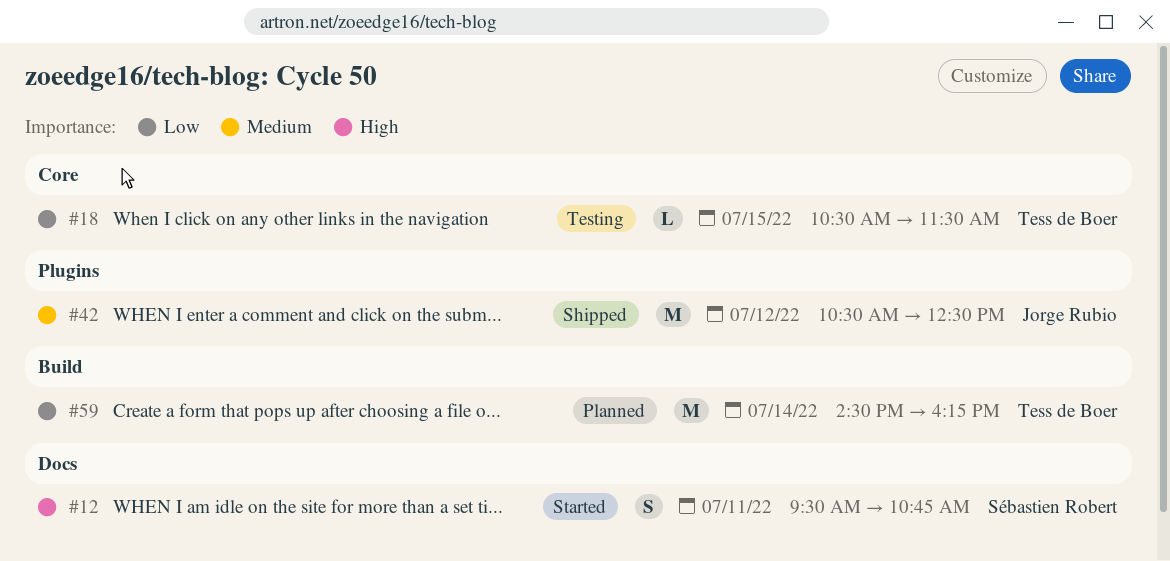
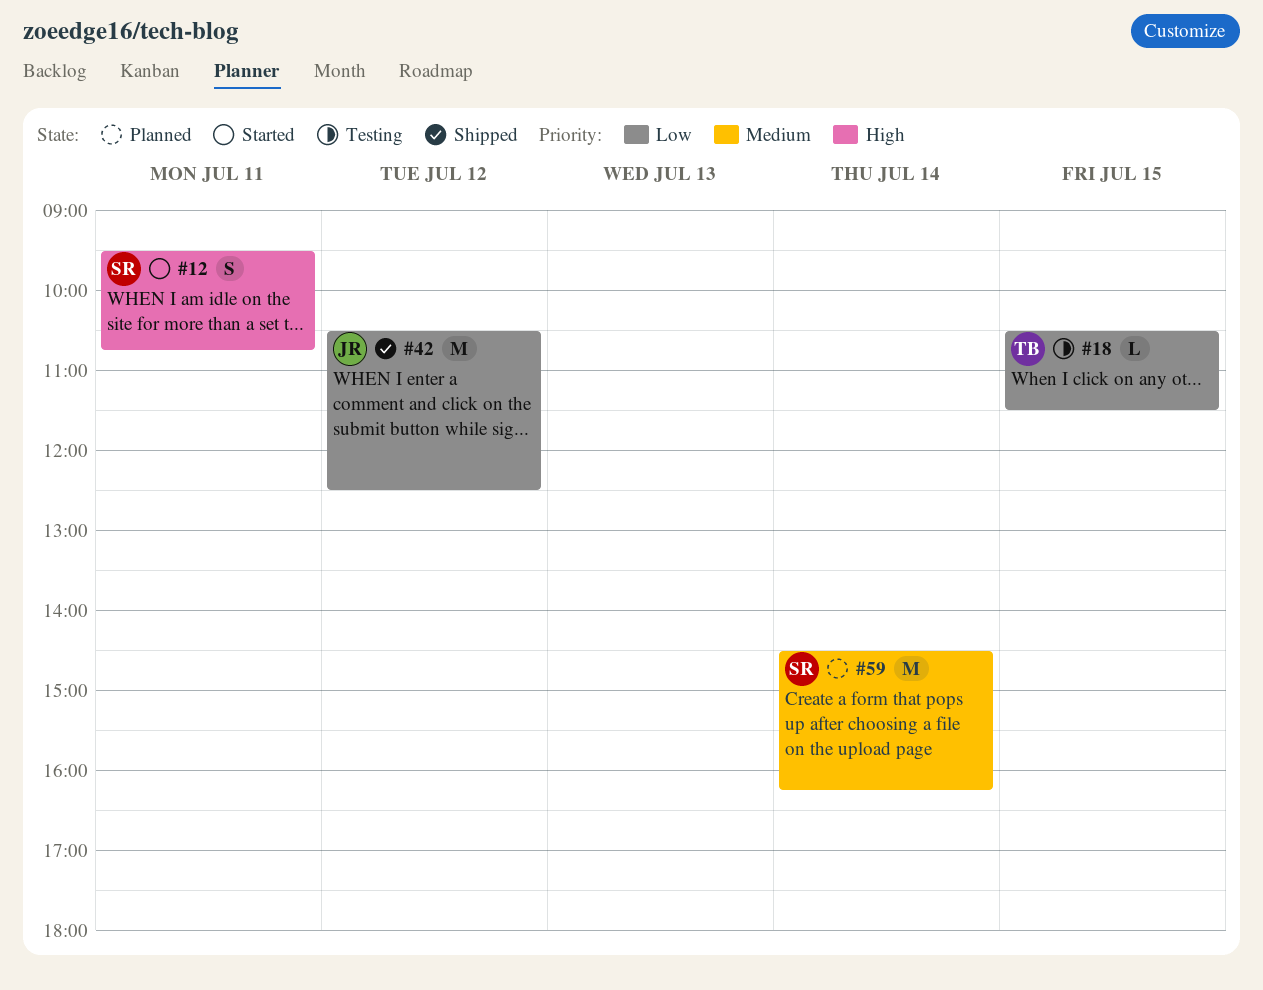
#42, priority: Medium -> Low
#59, owner: Tess de Boer -> Sébastien Robert
#59, priority: Low -> Medium

